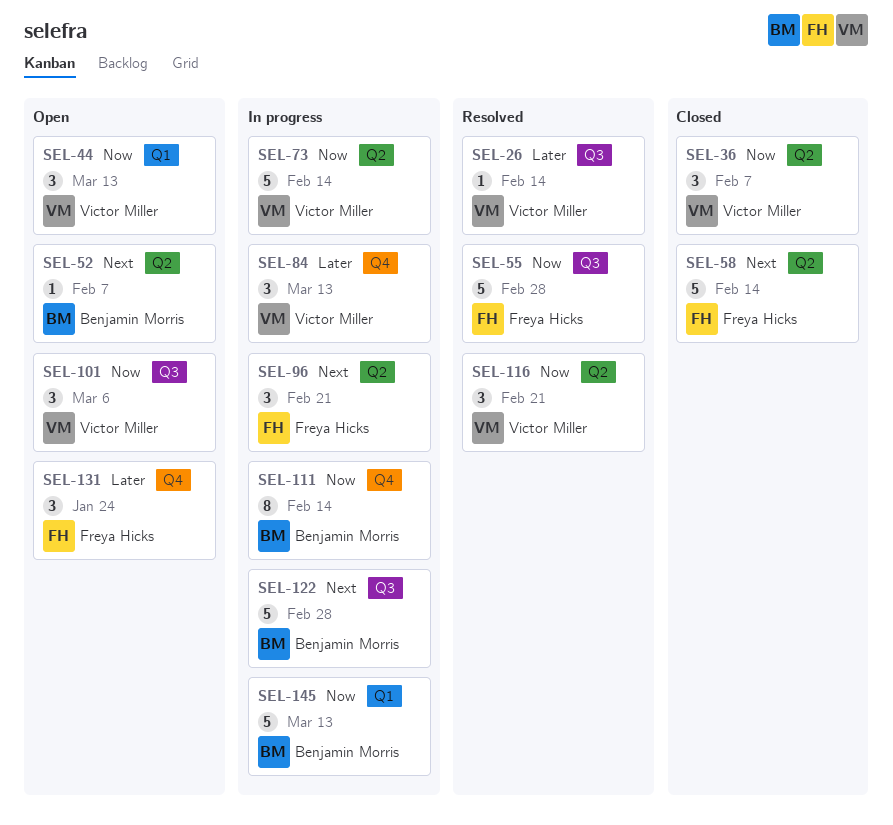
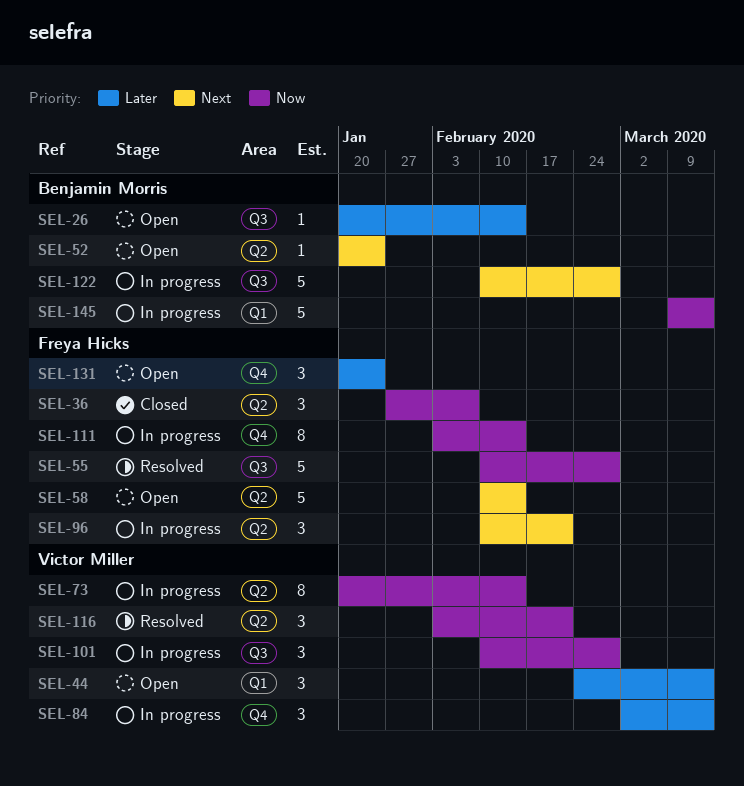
SEL-26, status: Resolved -> Open
SEL-26, owner: Victor Miller -> Benjamin Morris
SEL-36, owner: Victor Miller -> Freya Hicks
SEL-44, priority: Now -> Later
SEL-52, due: Feb 7 -> Jan 24
SEL-58, status: Closed -> Open
SEL-73, estimate: 5 -> 8
SEL-101, status: Open -> In progress
SEL-101, due: Mar 6 -> Feb 28
SEL-111, owner: Benjamin Morris -> Freya Hicks

